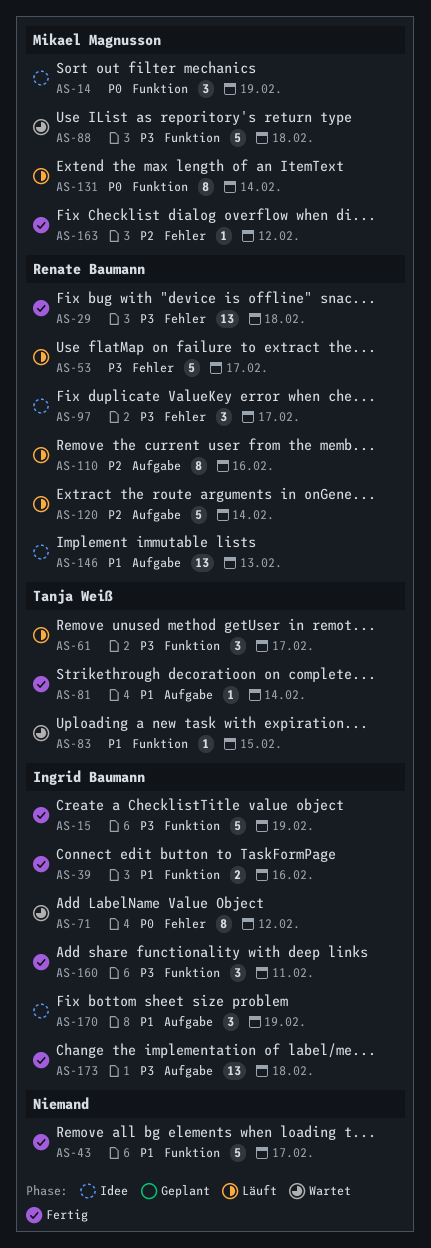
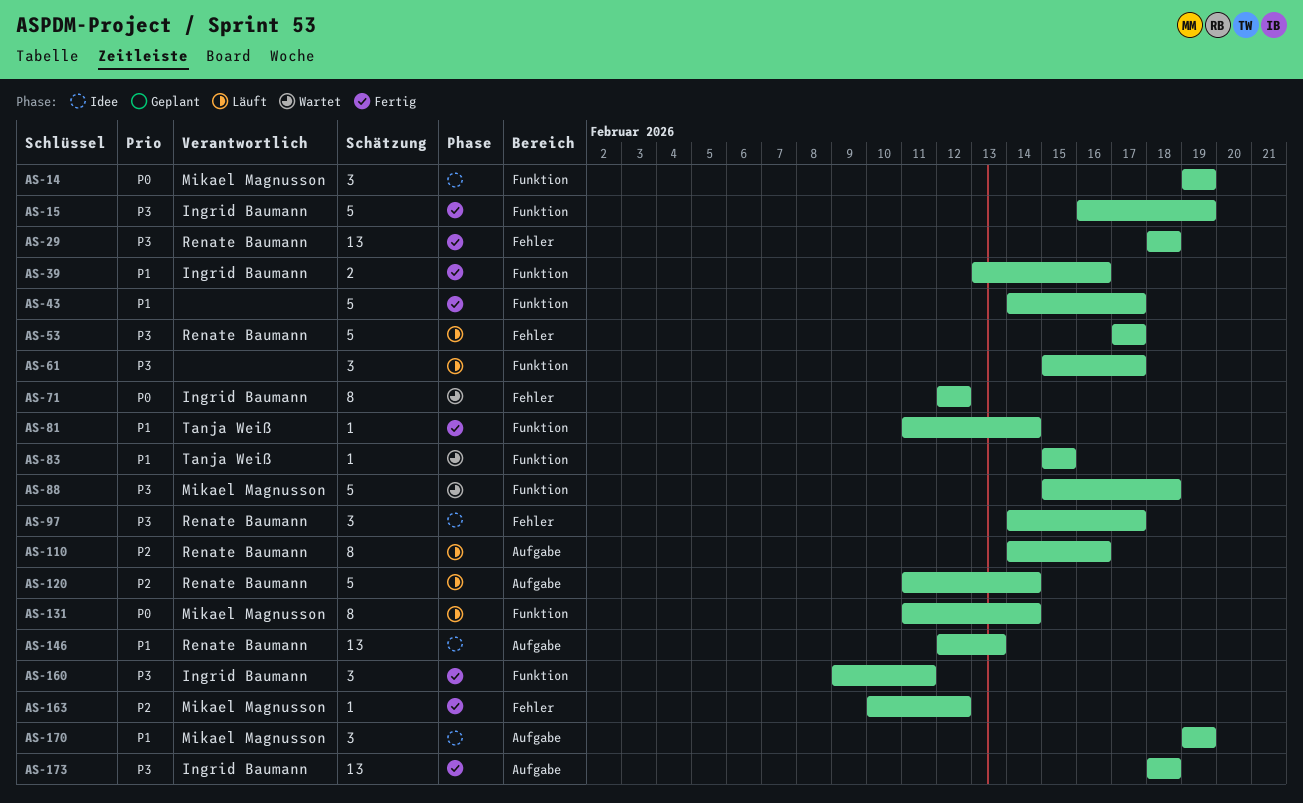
AS-61, owner: Tanja Weiß -> none
AS-81, label: Aufgabe -> Funktion
AS-170, owner: Ingrid Baumann -> Mikael Magnusson

